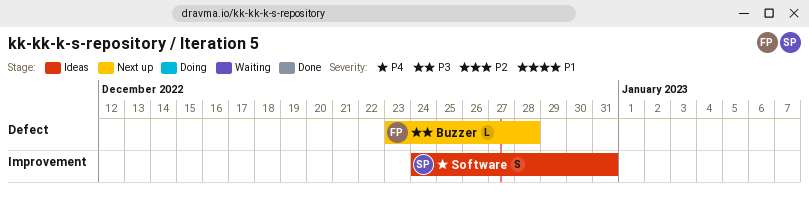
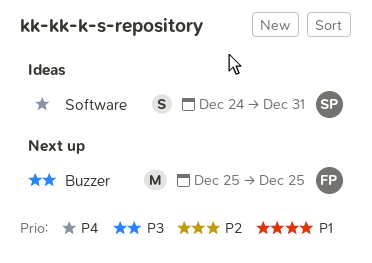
Buzzer, estimate: L -> M
Buzzer, start: Dec 23 -> Dec 25
Buzzer, due: Dec 28 -> Dec 25

